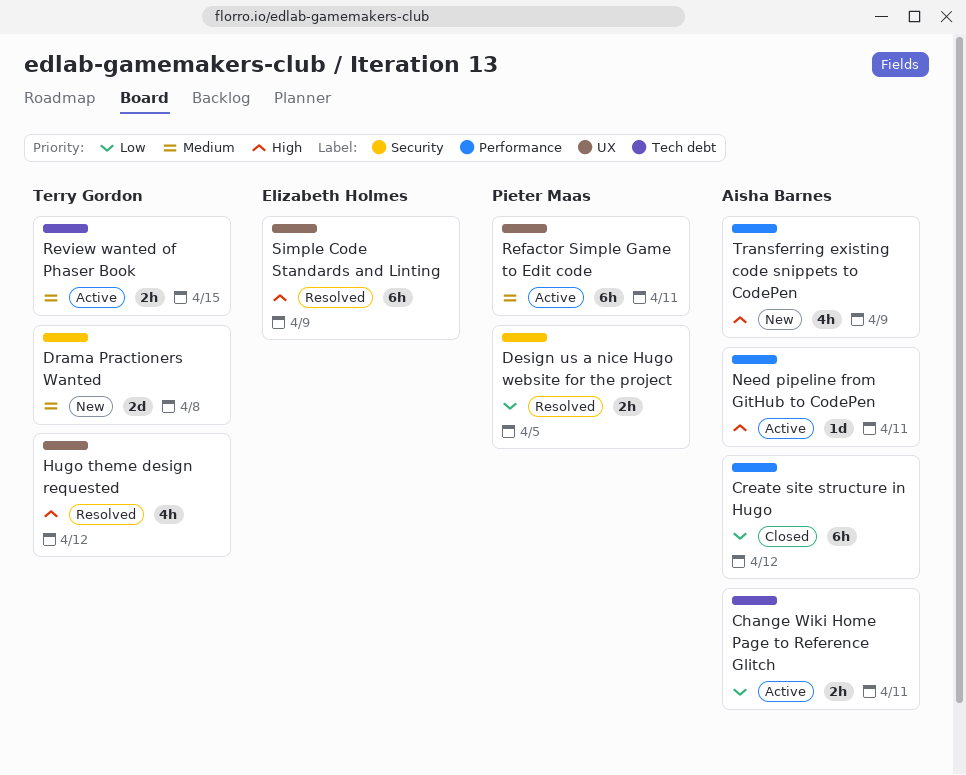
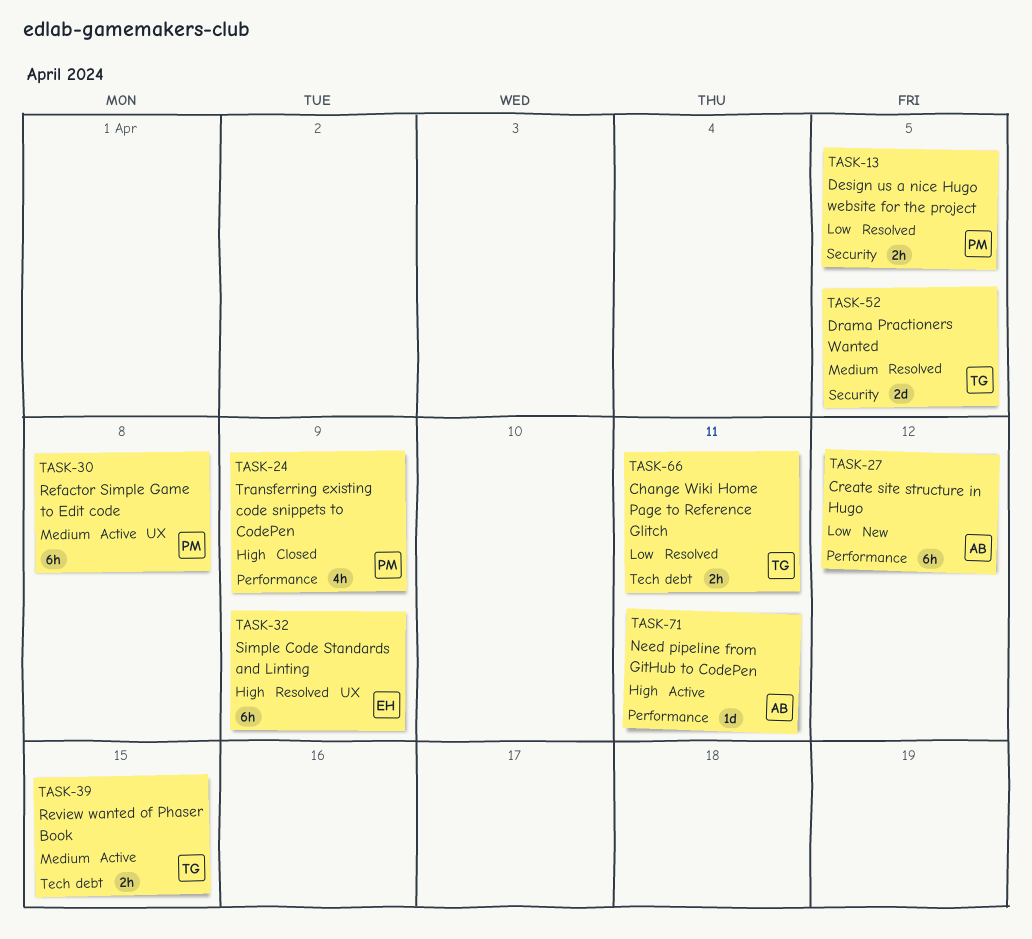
Change Wiki Home Page to Reference Glitch, status: Active -> Resolved
Change Wiki Home Page to Reference Glitch, owner: Aisha Barnes -> Terry Gordon
Create site structure in Hugo, status: Closed -> New
Drama Practioners Wanted, status: New -> Resolved
Drama Practioners Wanted, due: Apr 8 -> Apr 5
Hugo theme design requested: present -> none
Refactor Simple Game to Edit code, due: Apr 11 -> Apr 8
Transferring existing code snippets to CodePen, status: New -> Closed
Transferring existing code snippets to CodePen, owner: Aisha Barnes -> Pieter Maas

